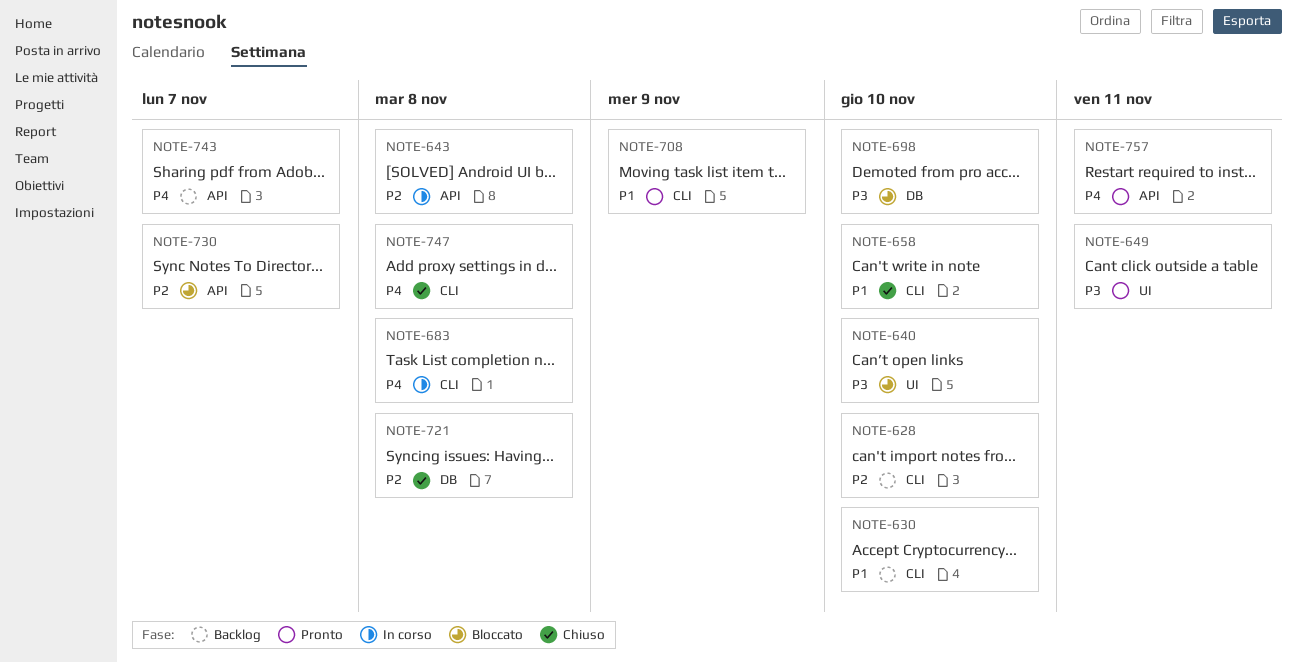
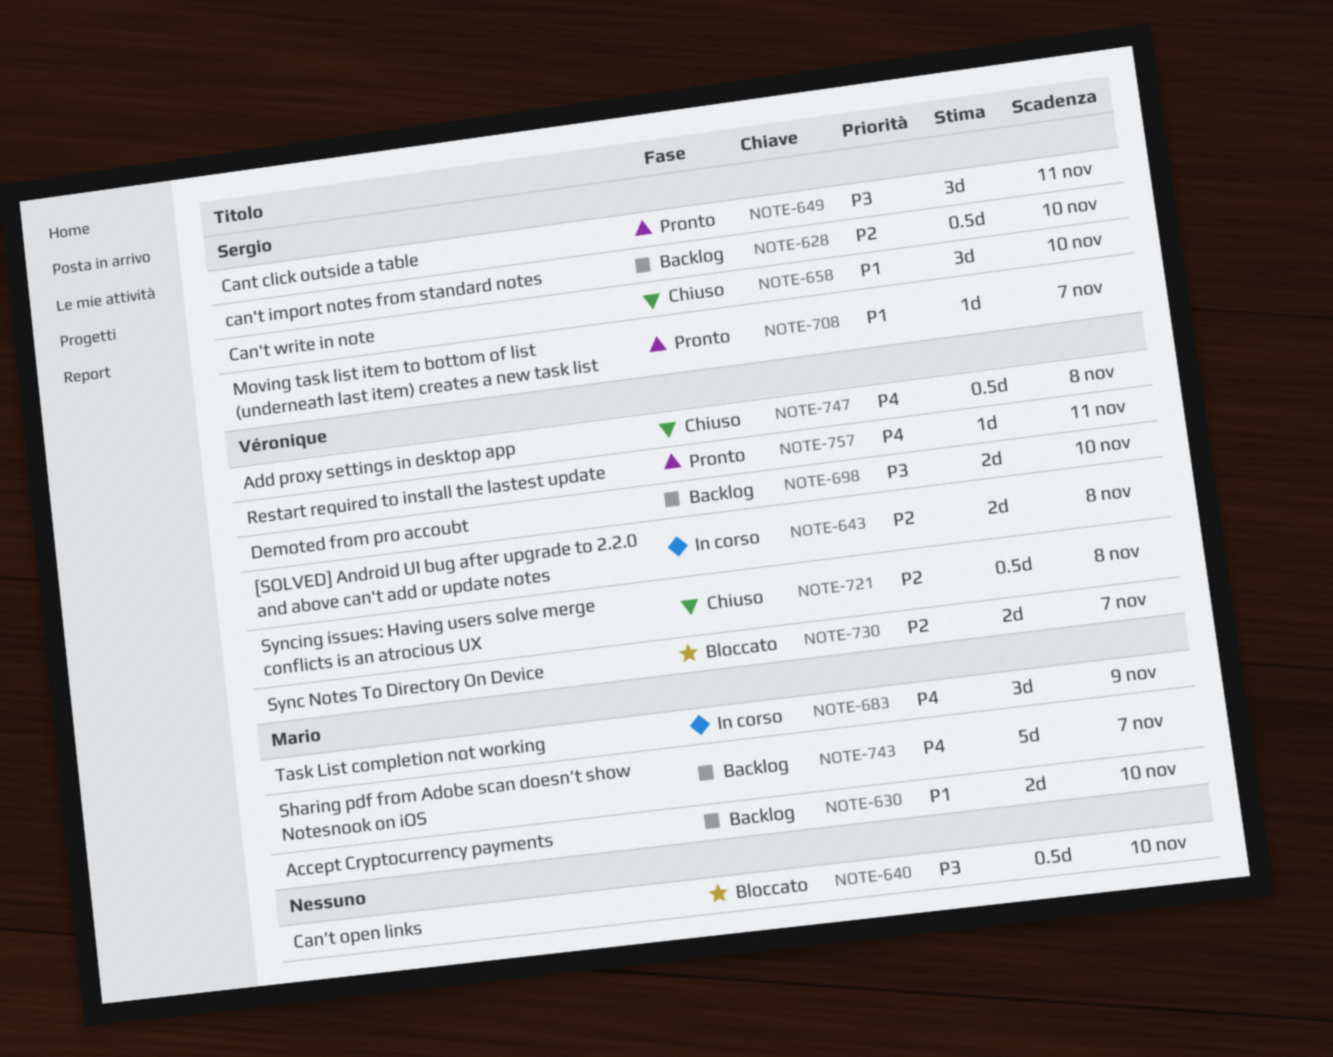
NOTE-683, due: Nov 8 -> Nov 9
NOTE-698, status: Bloccato -> Backlog
NOTE-708, due: Nov 9 -> Nov 7

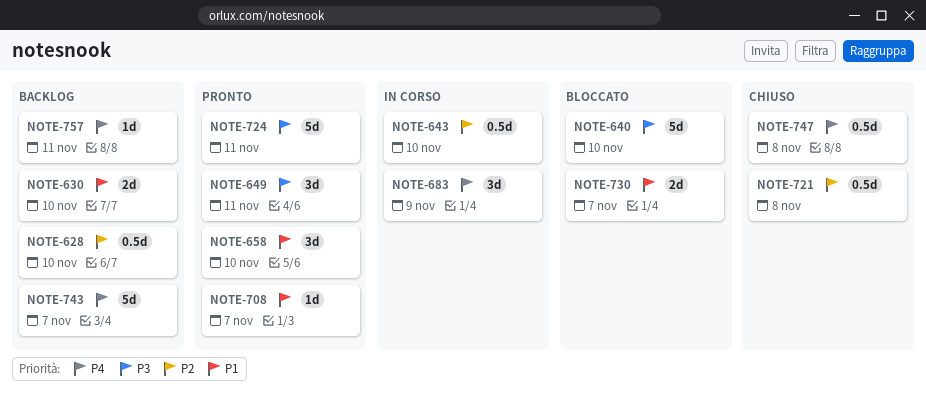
NOTE-640, estimate: 0.5d -> 5d
NOTE-643, estimate: 2d -> 0.5d
NOTE-643, due: Nov 8 -> Nov 10
NOTE-658, status: Chiuso -> Pronto
NOTE-698: present -> none
NOTE-724: none -> present
NOTE-730, priority: P2 -> P1
NOTE-757, status: Pronto -> Backlog

